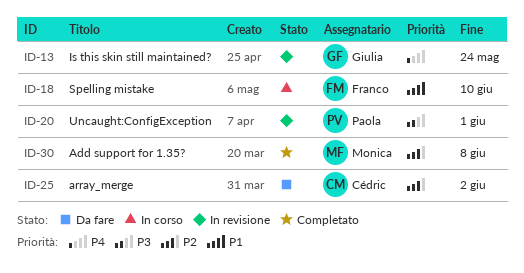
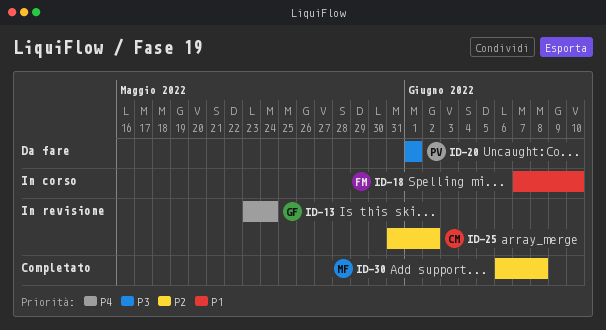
ID-20, status: In revisione -> Da fare
ID-25, status: Da fare -> In revisione

